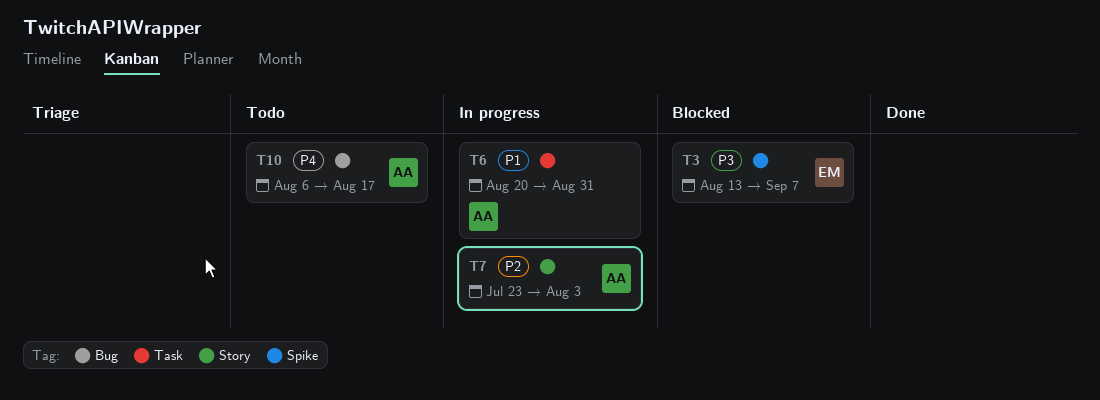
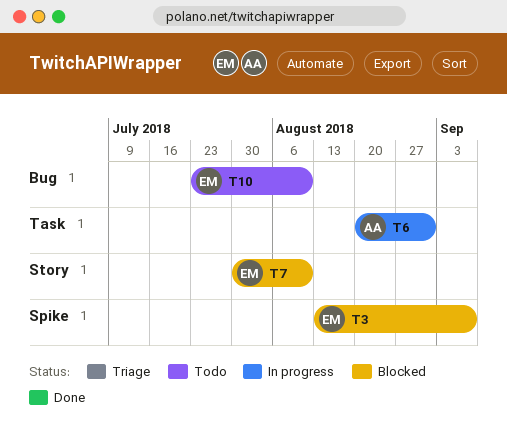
T7, status: In progress -> Blocked
T7, owner: AA -> EM
T7, start: Jul 23 -> Jul 30
T7, due: Aug 3 -> Aug 10
T10, owner: AA -> EM
T10, start: Aug 6 -> Jul 23
T10, due: Aug 17 -> Aug 10

